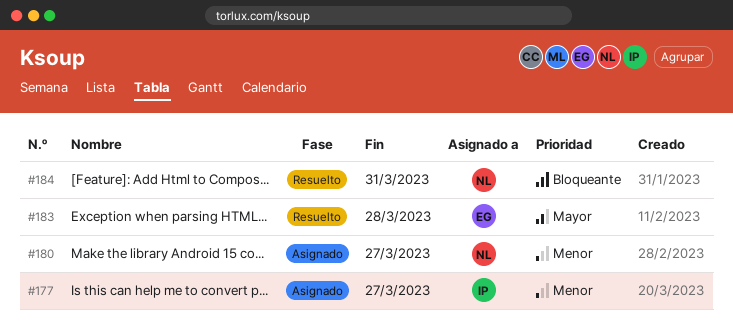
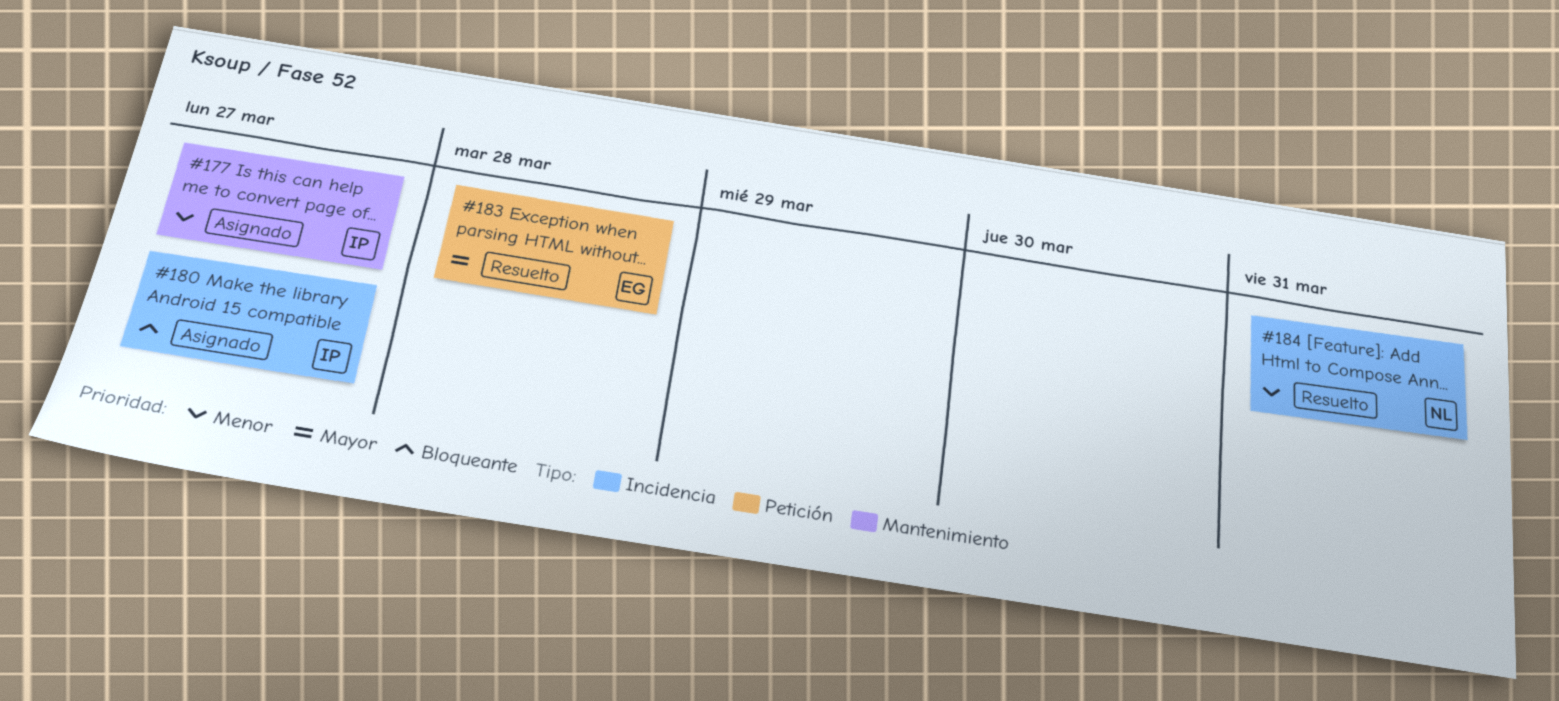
#180, owner: NL -> IP
#180, priority: Menor -> Bloqueante
#184, priority: Bloqueante -> Menor

